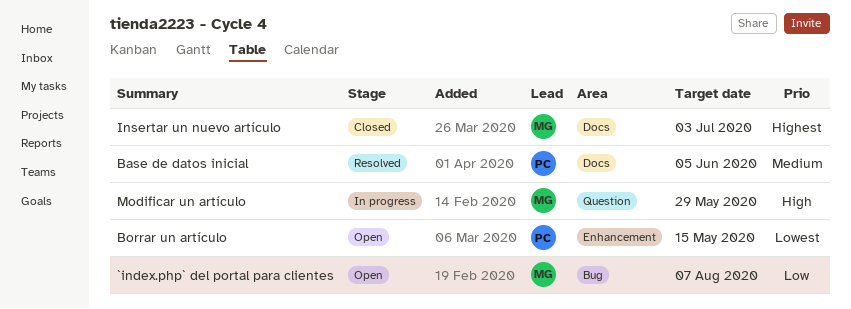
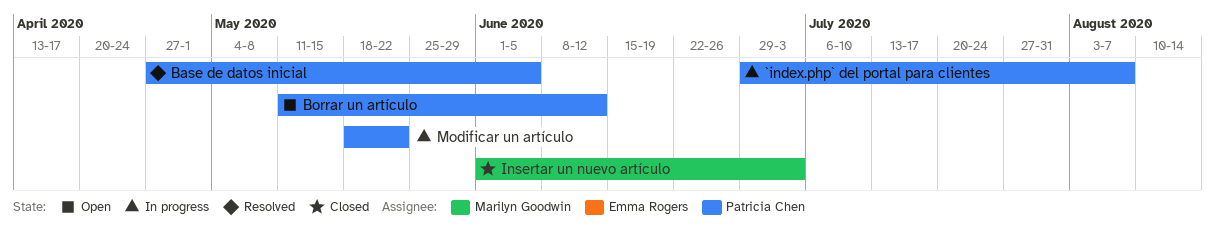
`index.php` del portal para clientes, status: Open -> In progress
`index.php` del portal para clientes, owner: Marilyn Goodwin -> Patricia Chen
Borrar un artículo, due: May 15 -> Jun 12
Modificar un artículo, owner: Marilyn Goodwin -> Patricia Chen
Modificar un artículo, due: May 29 -> May 22

